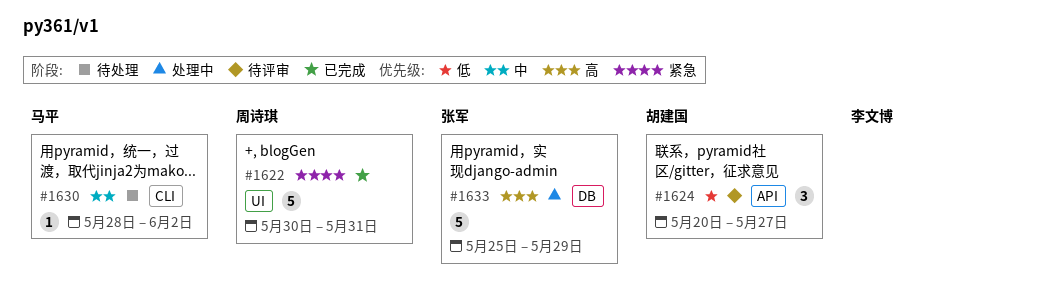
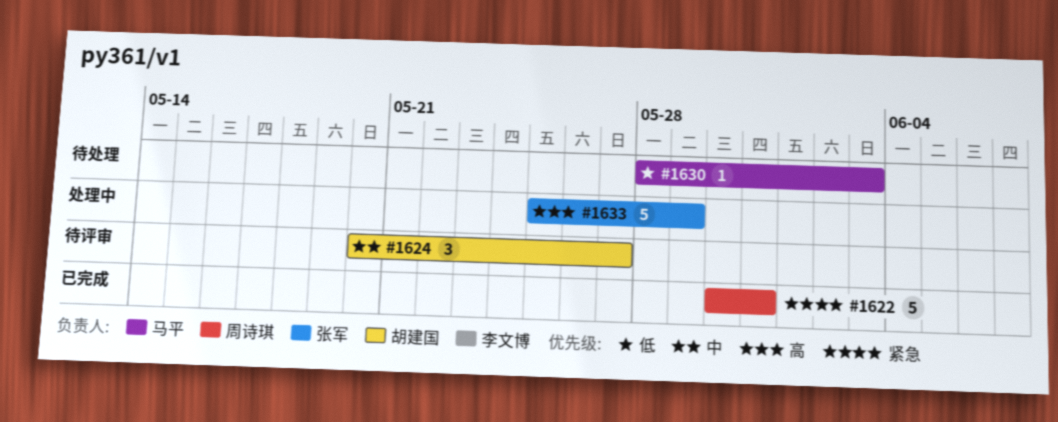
#1624, priority: 低 -> 中
#1630, priority: 中 -> 低
#1630, due: Jun 2 -> Jun 3

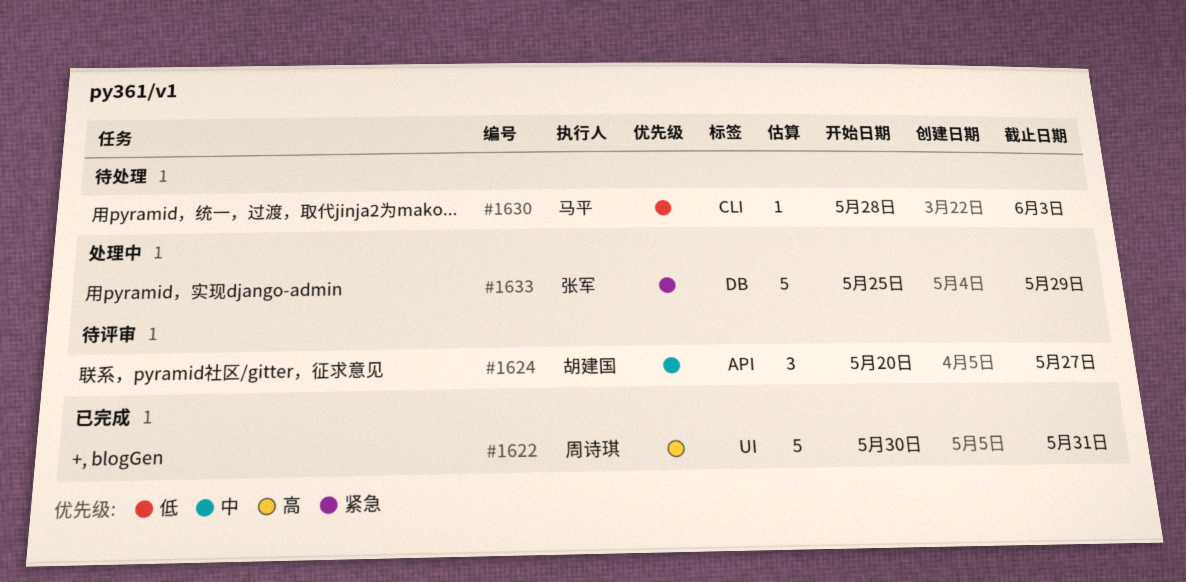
#1622, priority: 紧急 -> 高
#1633, priority: 高 -> 紧急

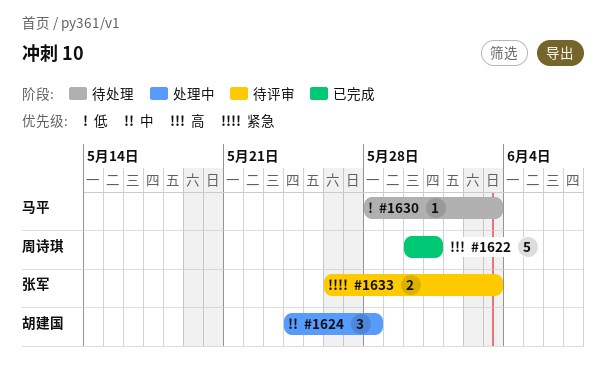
#1624, status: 待评审 -> 处理中
#1624, start: May 20 -> May 24
#1624, due: May 27 -> May 28
#1633, status: 处理中 -> 待评审
#1633, estimate: 5 -> 2
#1633, start: May 25 -> May 26
#1633, due: May 29 -> Jun 3

